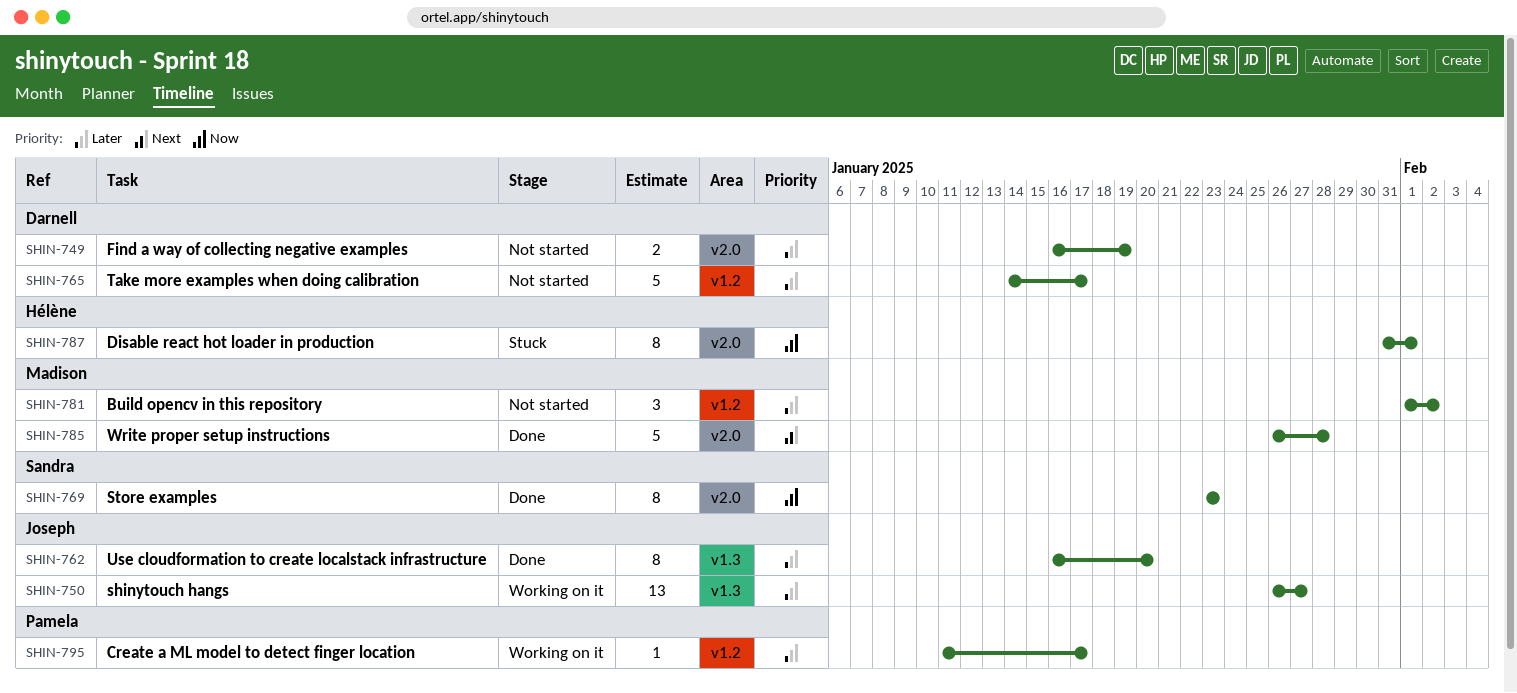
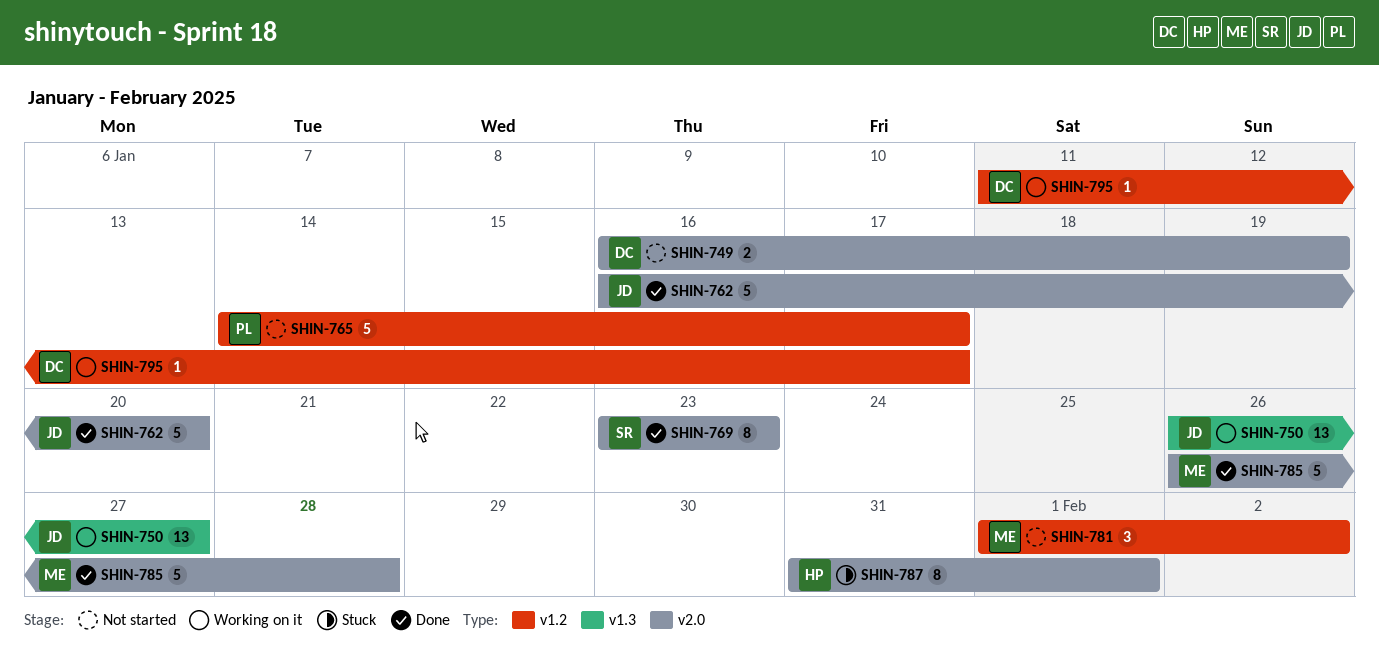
SHIN-762, label: v1.3 -> v2.0
SHIN-762, estimate: 8 -> 5
SHIN-765, owner: Darnell -> Pamela
SHIN-795, owner: Pamela -> Darnell

